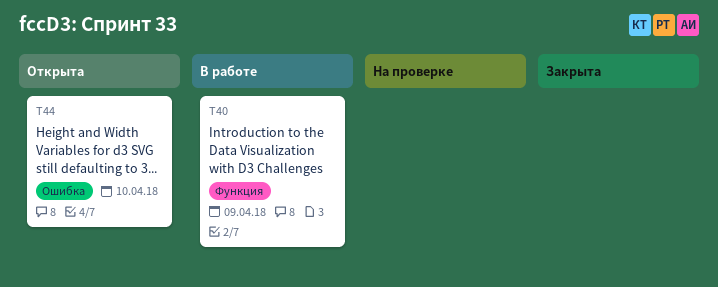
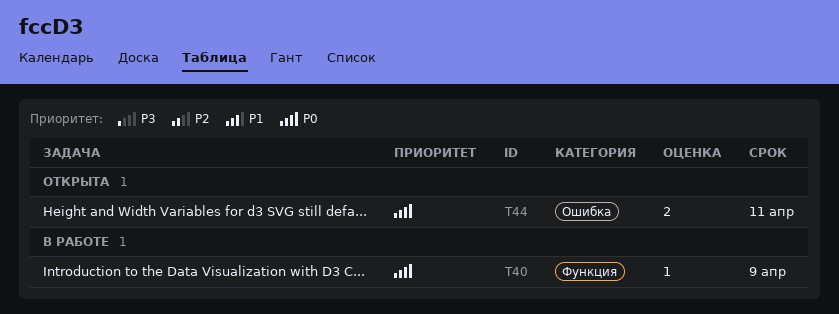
T44, due: Apr 10 -> Apr 11

